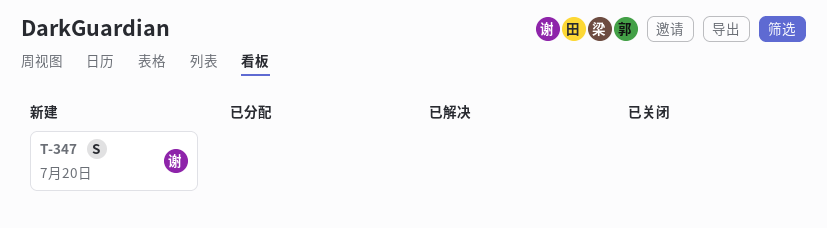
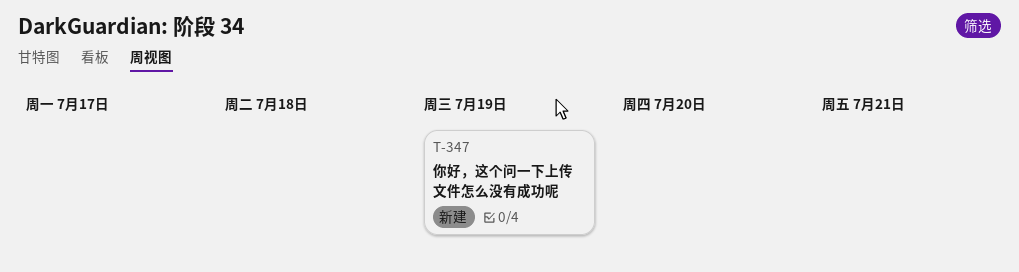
T-347, due: Jul 20 -> Jul 19

